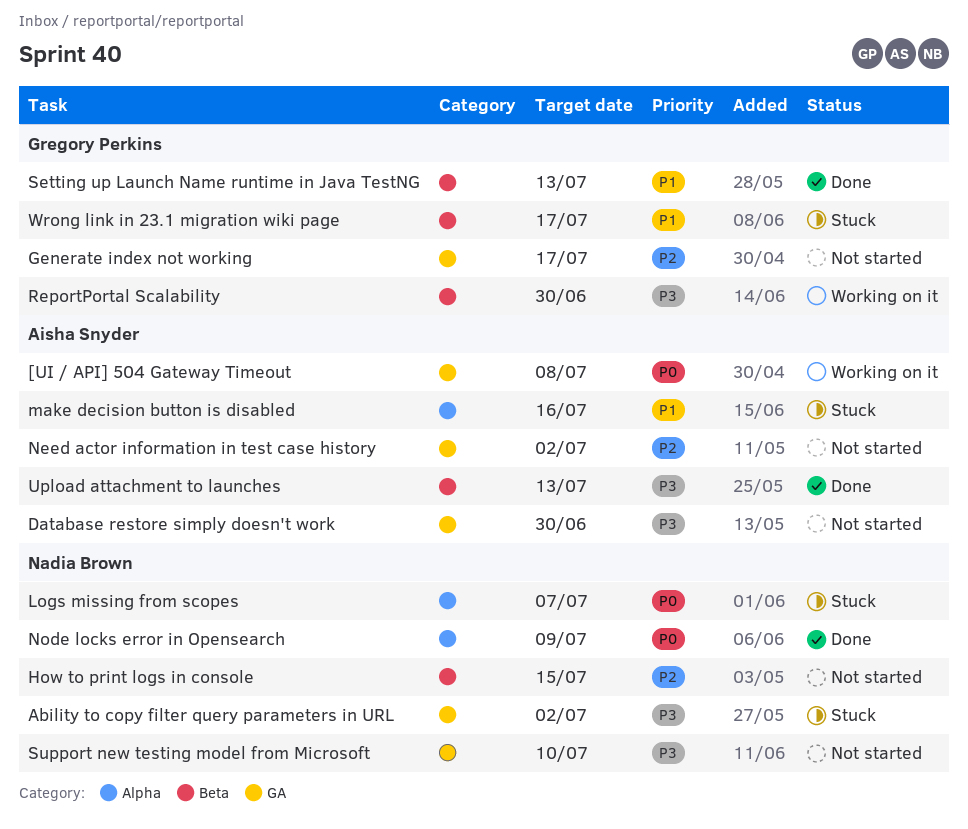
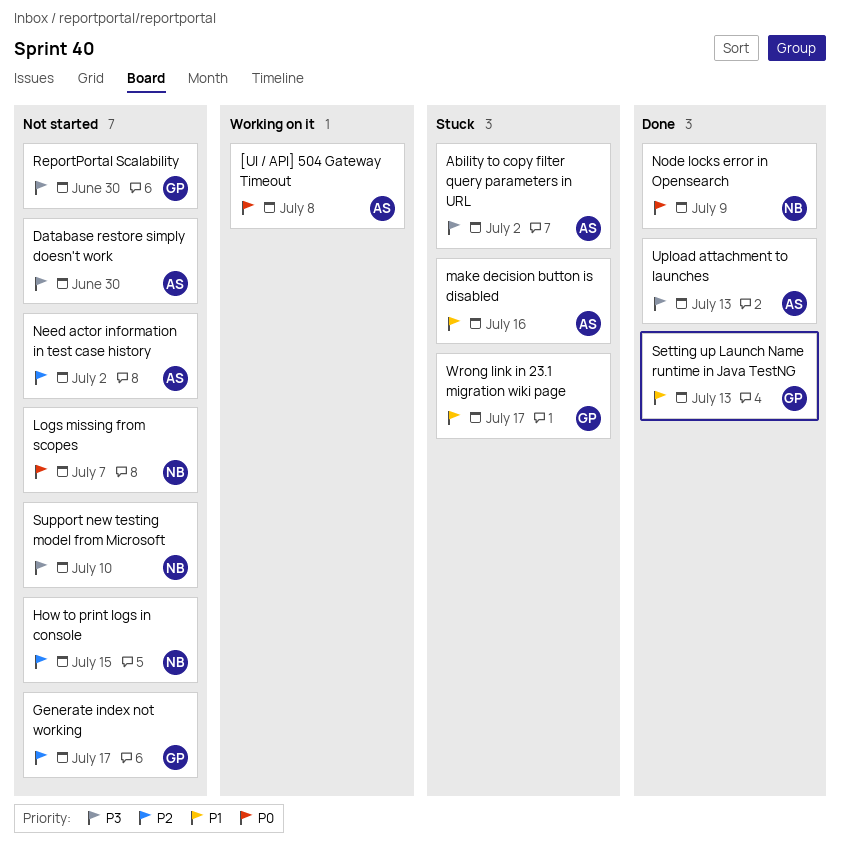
Ability to copy filter query parameters in URL, owner: Nadia Brown -> Aisha Snyder
Logs missing from scopes, status: Stuck -> Not started
ReportPortal Scalability, status: Working on it -> Not started

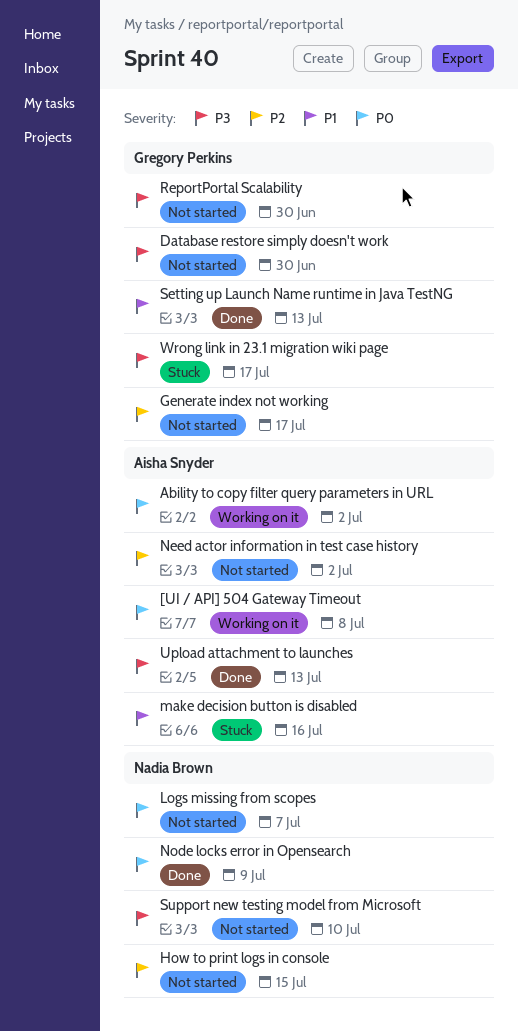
Ability to copy filter query parameters in URL, status: Stuck -> Working on it
Ability to copy filter query parameters in URL, priority: P3 -> P0
Database restore simply doesn't work, owner: Aisha Snyder -> Gregory Perkins
Wrong link in 23.1 migration wiki page, priority: P1 -> P3

